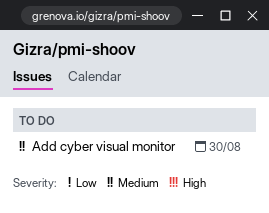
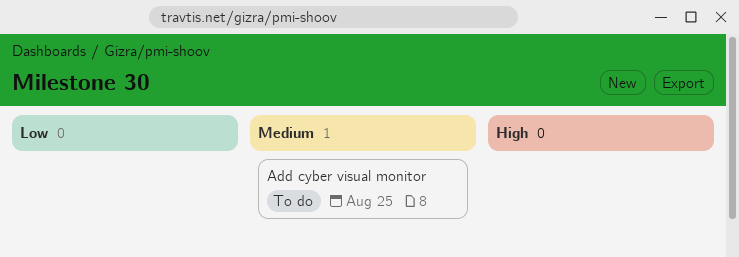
Add cyber visual monitor, due: Aug 30 -> Aug 25

